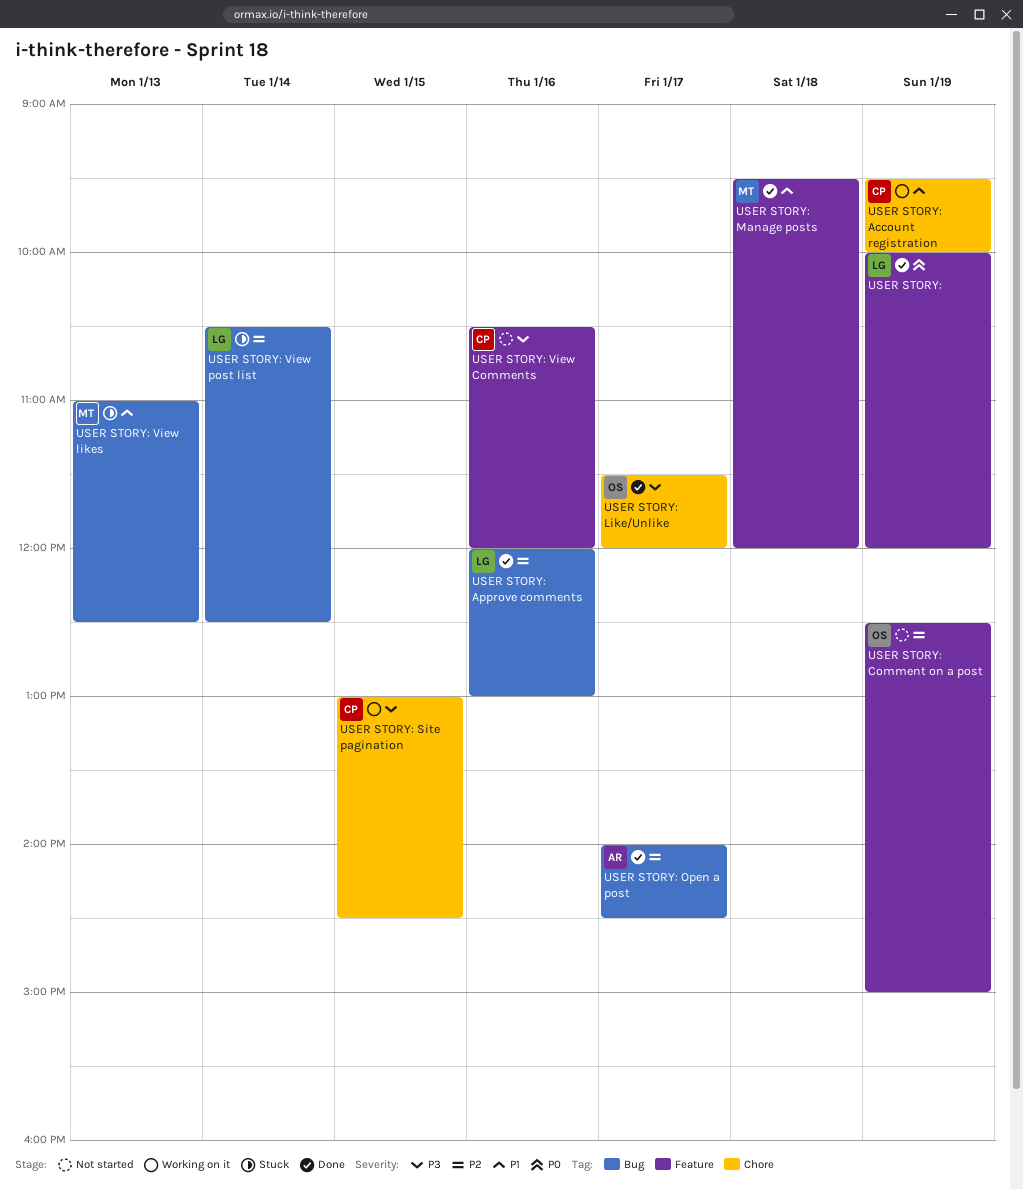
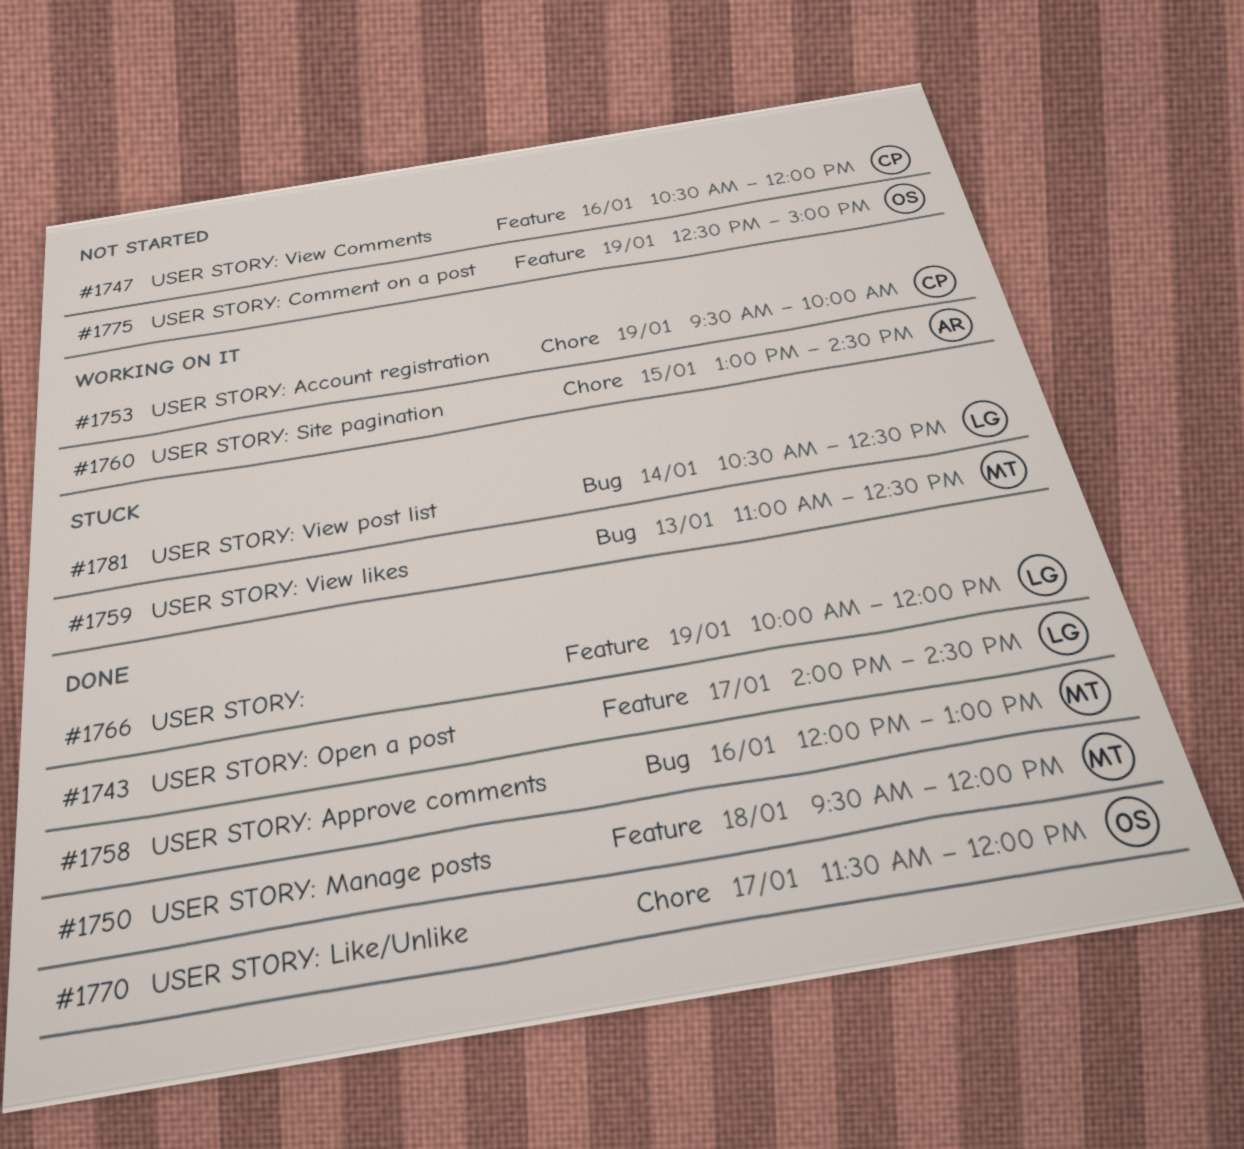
USER STORY: Approve comments, owner: LG -> MT
USER STORY: Open a post, owner: AR -> LG
USER STORY: Open a post, label: Bug -> Feature
USER STORY: Site pagination, owner: CP -> AR

